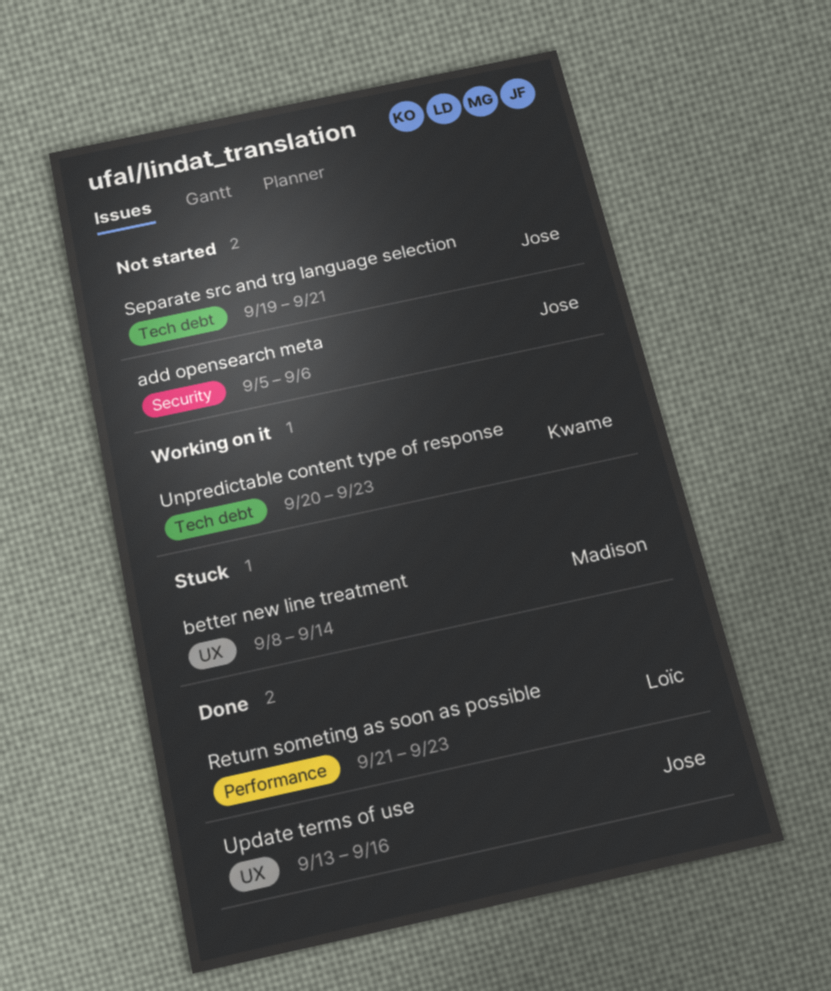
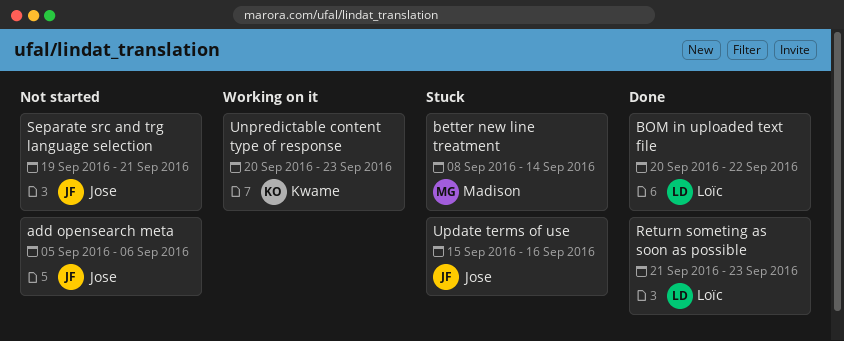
BOM in uploaded text file: none -> present
Update terms of use, status: Done -> Stuck
Update terms of use, start: Sep 13 -> Sep 15

